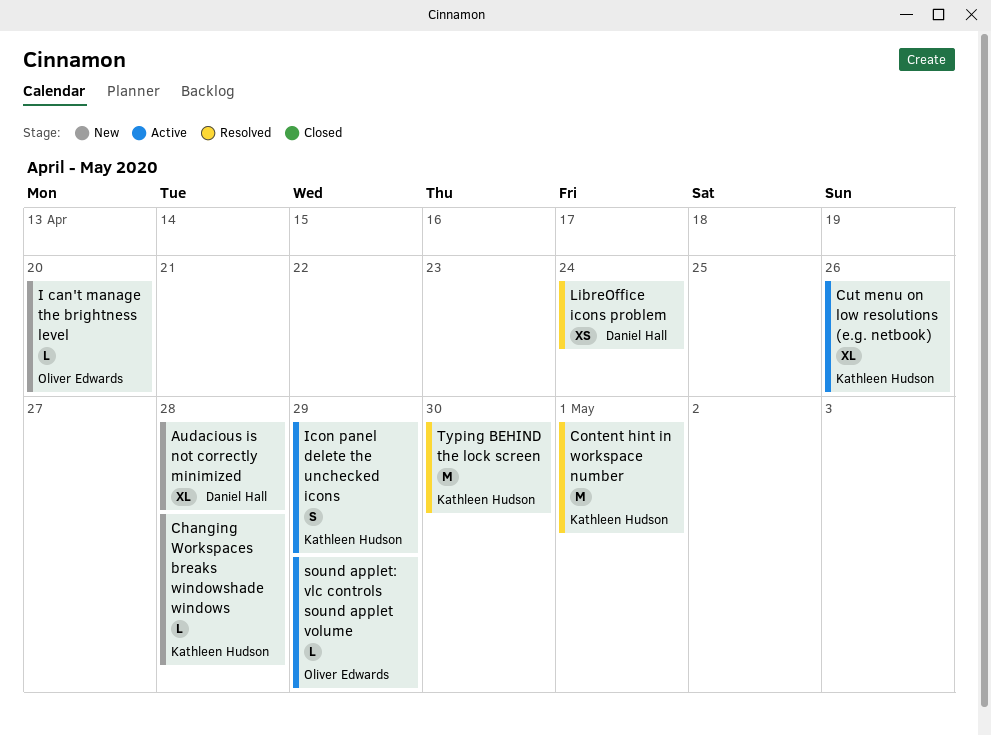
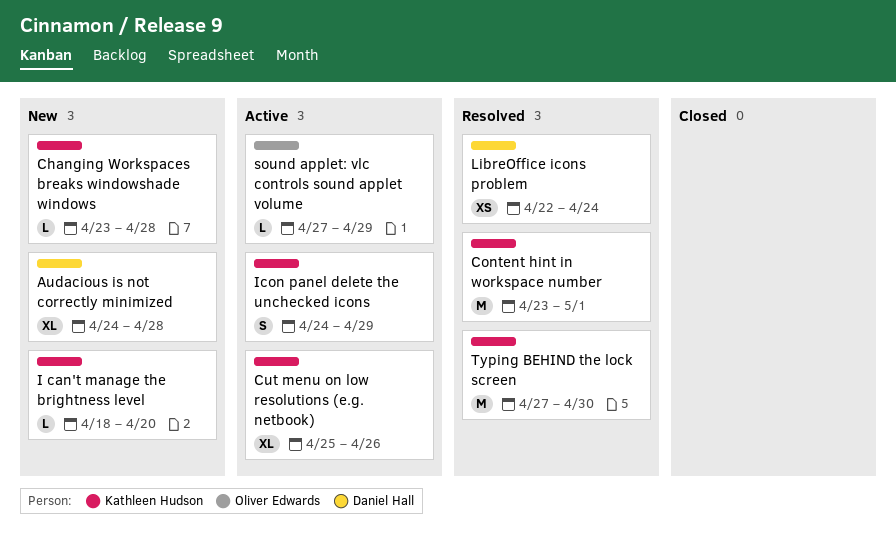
I can't manage the brightness level, owner: Oliver Edwards -> Kathleen Hudson

